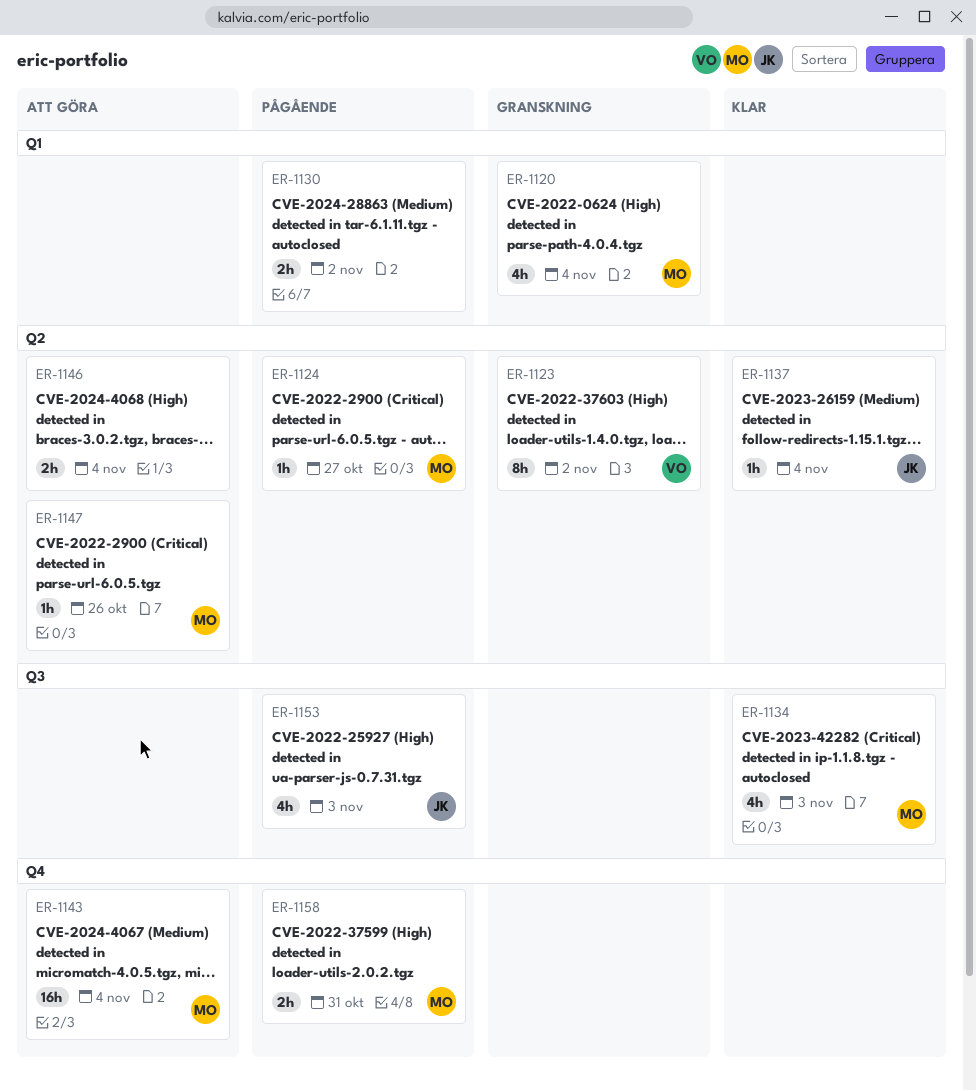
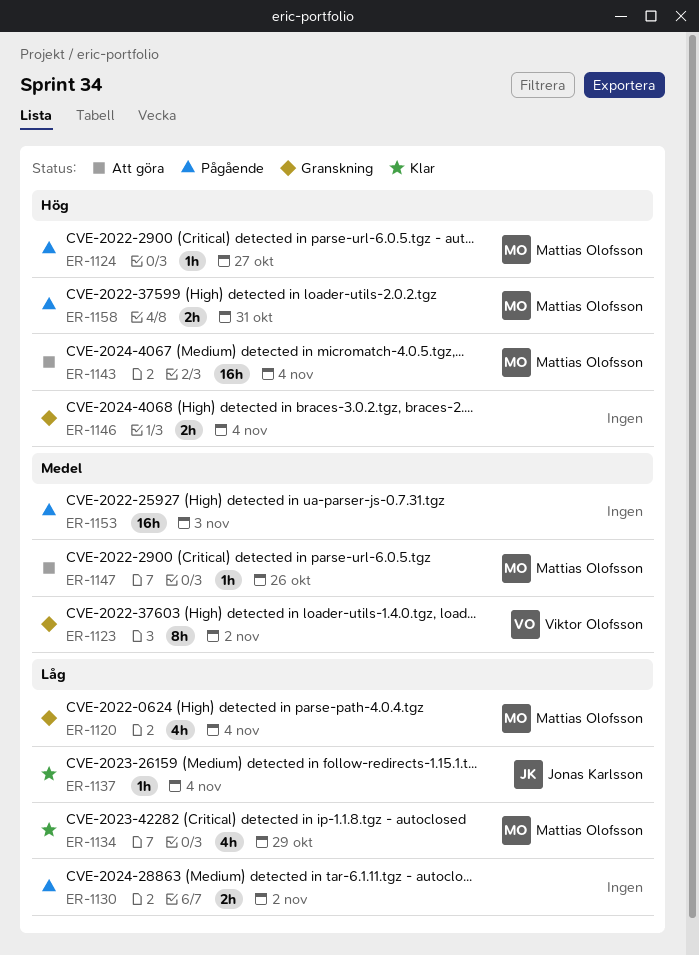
ER-1134, due: Nov 3 -> Oct 29
ER-1146, status: Att göra -> Granskning
ER-1153, owner: Jonas Karlsson -> none
ER-1153, estimate: 4h -> 16h

